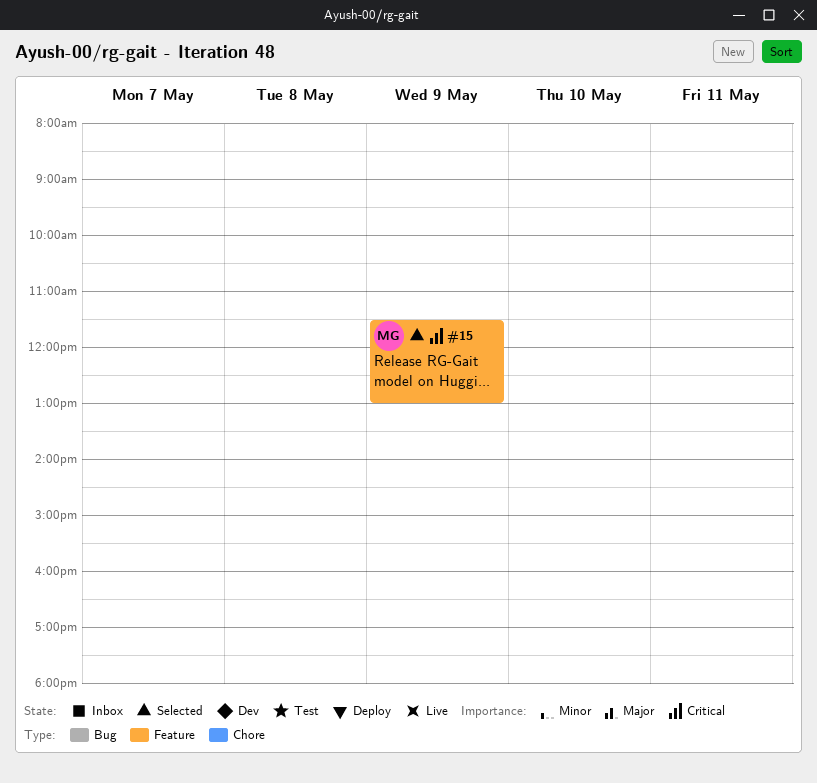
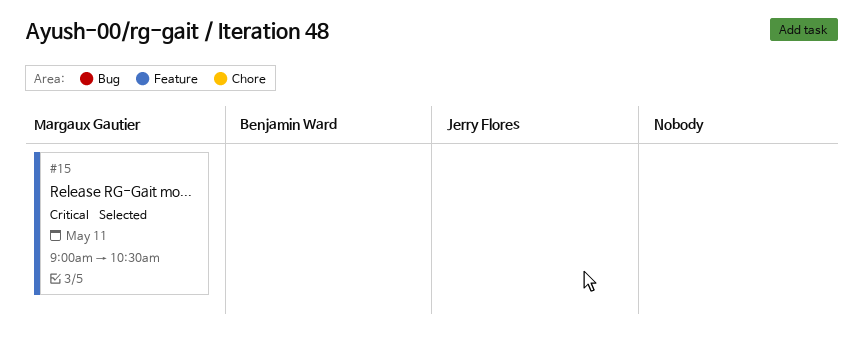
#15, day: May 9 -> May 11
#15, begins: 11:30 -> 09:00
#15, ends: 13:00 -> 10:30

